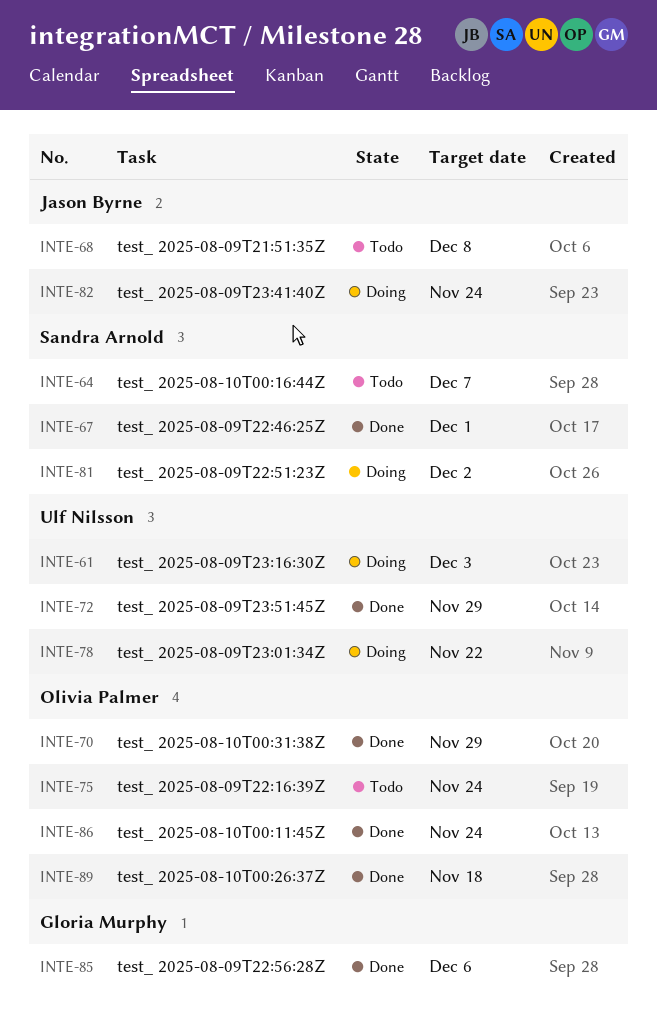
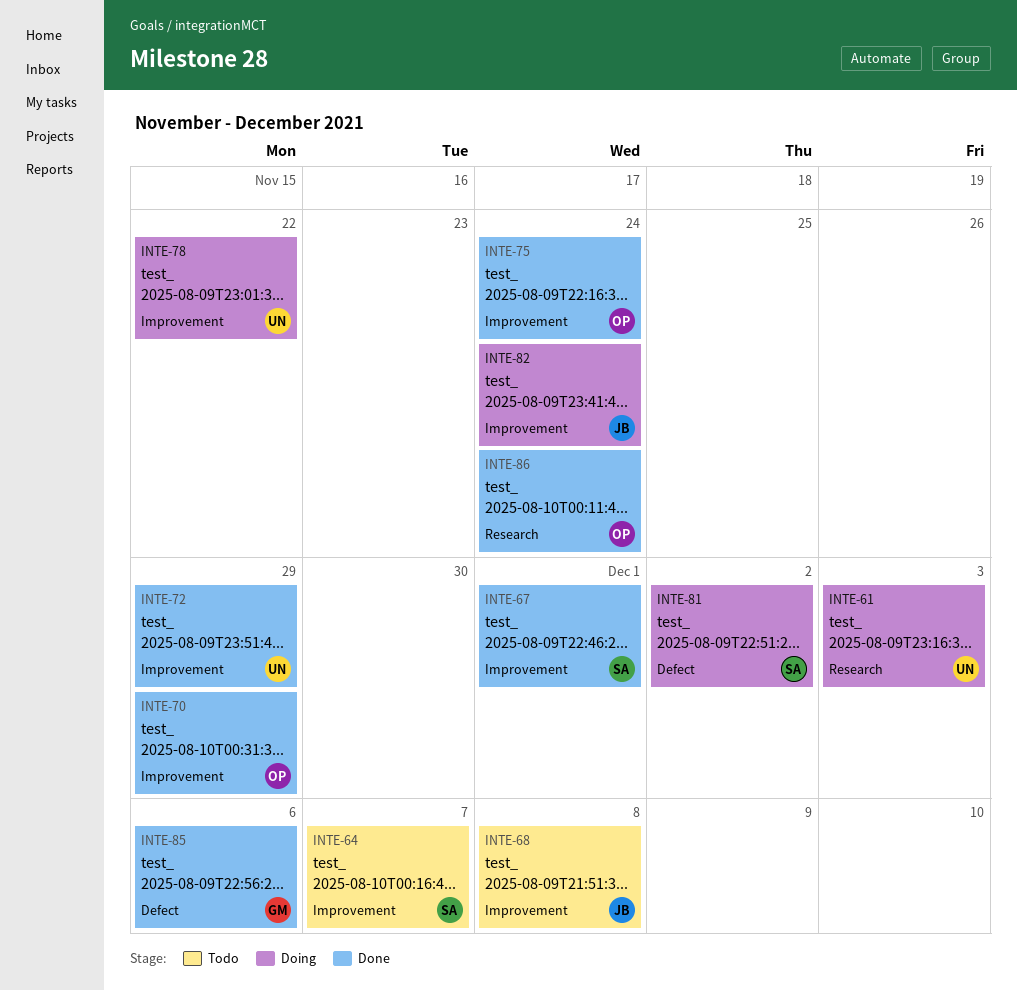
INTE-75, status: Todo -> Done
INTE-89: present -> none

